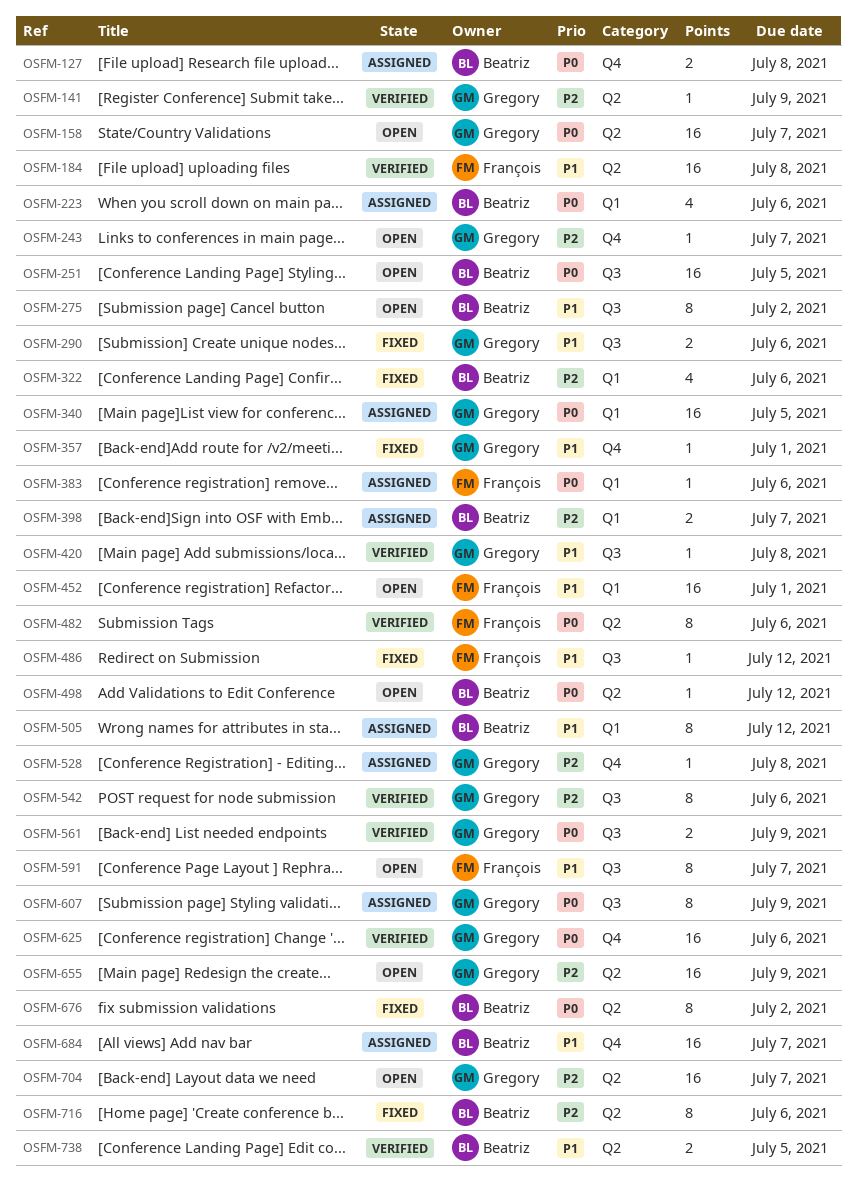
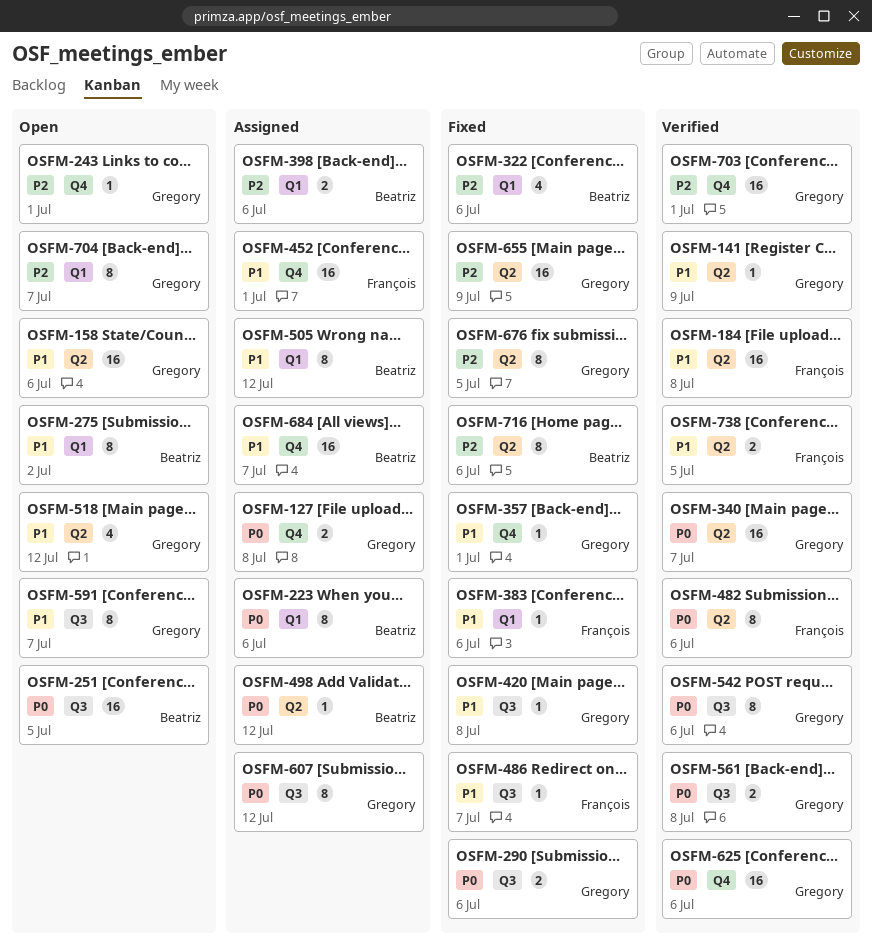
OSFM-127, owner: Beatriz -> Gregory
OSFM-141, priority: P2 -> P1
OSFM-158, priority: P0 -> P1
OSFM-158, due: Jul 7 -> Jul 6
OSFM-223, estimate: 4 -> 8
OSFM-243, due: Jul 7 -> Jul 1
OSFM-275, label: Q3 -> Q1
OSFM-290, priority: P1 -> P0
OSFM-340, status: Assigned -> Verified
OSFM-340, label: Q1 -> Q2
OSFM-340, due: Jul 5 -> Jul 7
OSFM-383, status: Assigned -> Fixed
OSFM-383, priority: P0 -> P1
OSFM-398, due: Jul 7 -> Jul 6
OSFM-420, status: Verified -> Fixed
OSFM-452, status: Open -> Assigned
OSFM-452, label: Q1 -> Q4
OSFM-486, due: Jul 12 -> Jul 7
OSFM-498, status: Open -> Assigned
OSFM-518: none -> present
OSFM-528: present -> none
OSFM-542, priority: P2 -> P0
OSFM-561, due: Jul 9 -> Jul 8
OSFM-591, owner: François -> Gregory
OSFM-607, due: Jul 9 -> Jul 12
OSFM-655, status: Open -> Fixed
OSFM-676, owner: Beatriz -> Gregory
OSFM-676, priority: P0 -> P2
OSFM-676, due: Jul 2 -> Jul 5
OSFM-703: none -> present
OSFM-704, label: Q2 -> Q1
OSFM-704, estimate: 16 -> 8
OSFM-738, owner: Beatriz -> François

